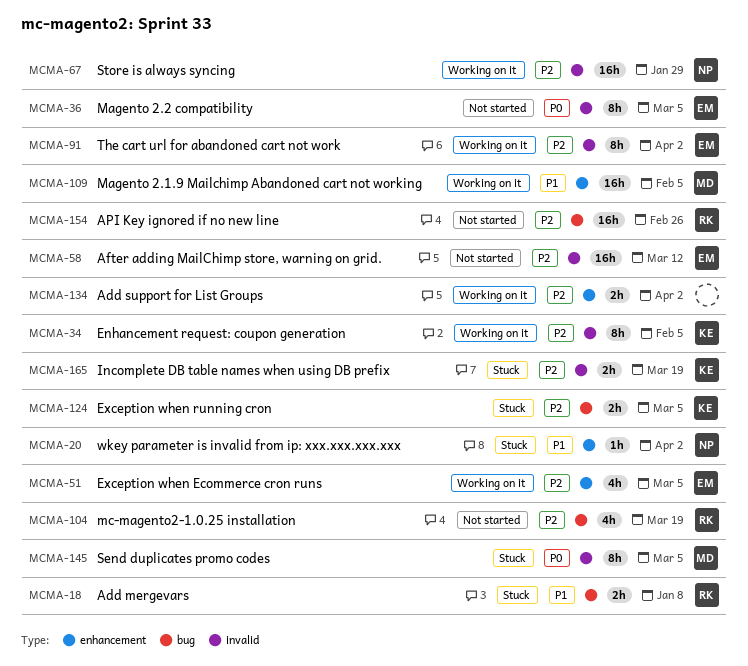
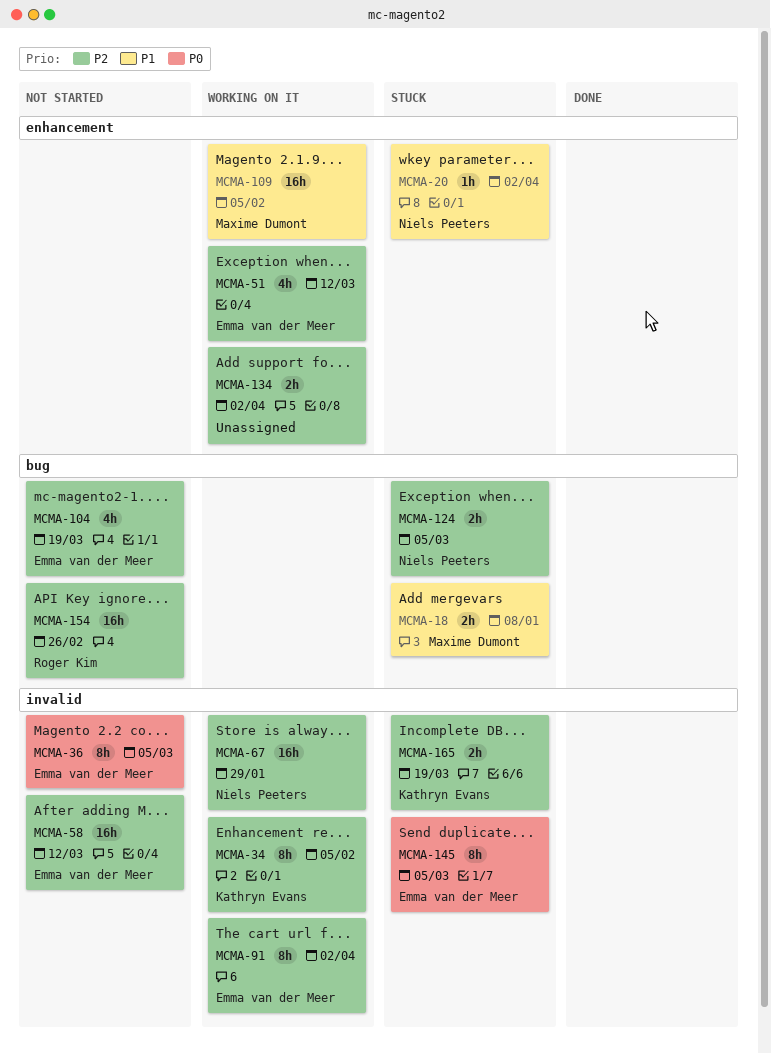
MCMA-18, owner: Roger Kim -> Maxime Dumont
MCMA-51, due: Mar 5 -> Mar 12
MCMA-104, owner: Roger Kim -> Emma van der Meer
MCMA-124, owner: Kathryn Evans -> Niels Peeters
MCMA-145, owner: Maxime Dumont -> Emma van der Meer

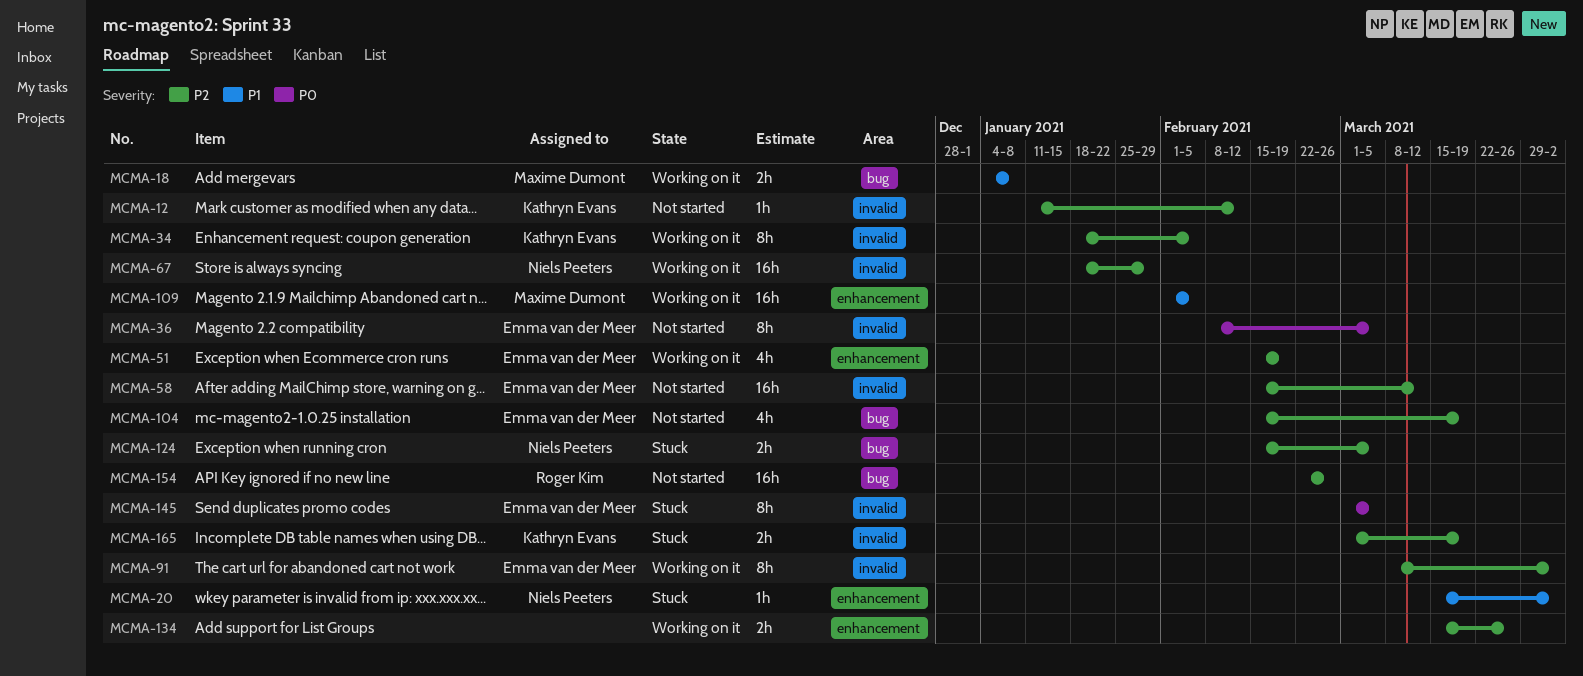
MCMA-12: none -> present
MCMA-18, status: Stuck -> Working on it
MCMA-51, due: Mar 12 -> Feb 19
MCMA-134, due: Apr 2 -> Mar 26

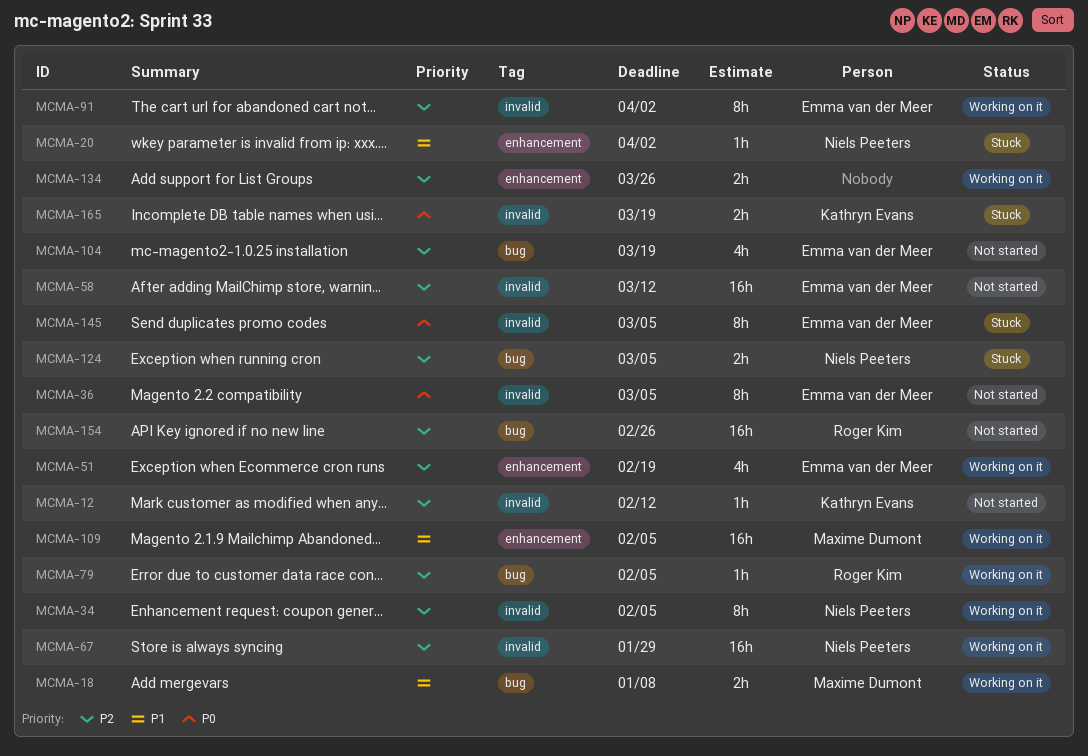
MCMA-34, owner: Kathryn Evans -> Niels Peeters
MCMA-79: none -> present
MCMA-165, priority: P2 -> P0

